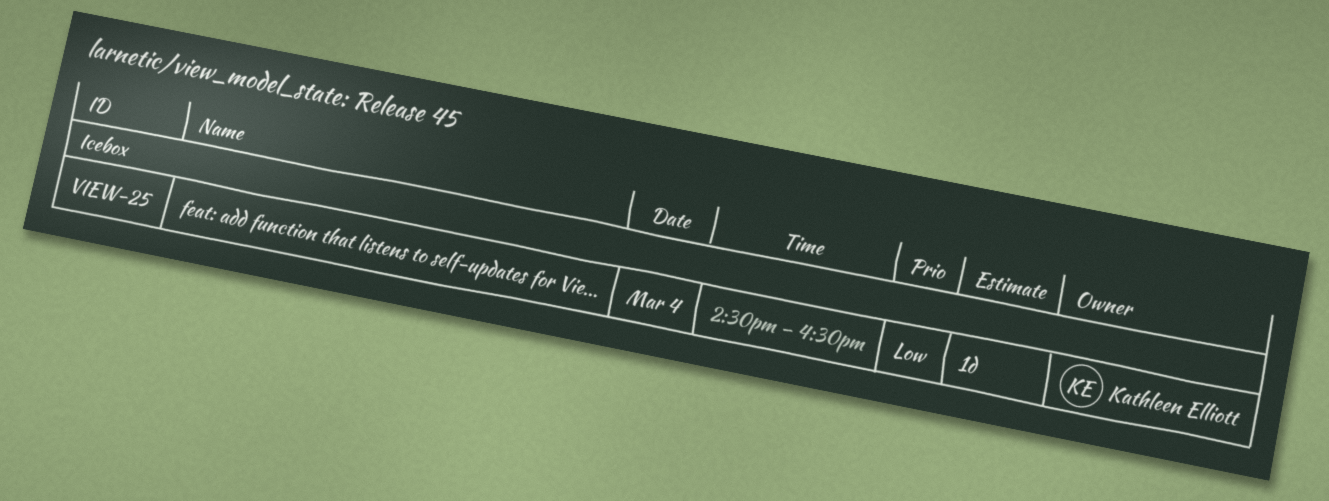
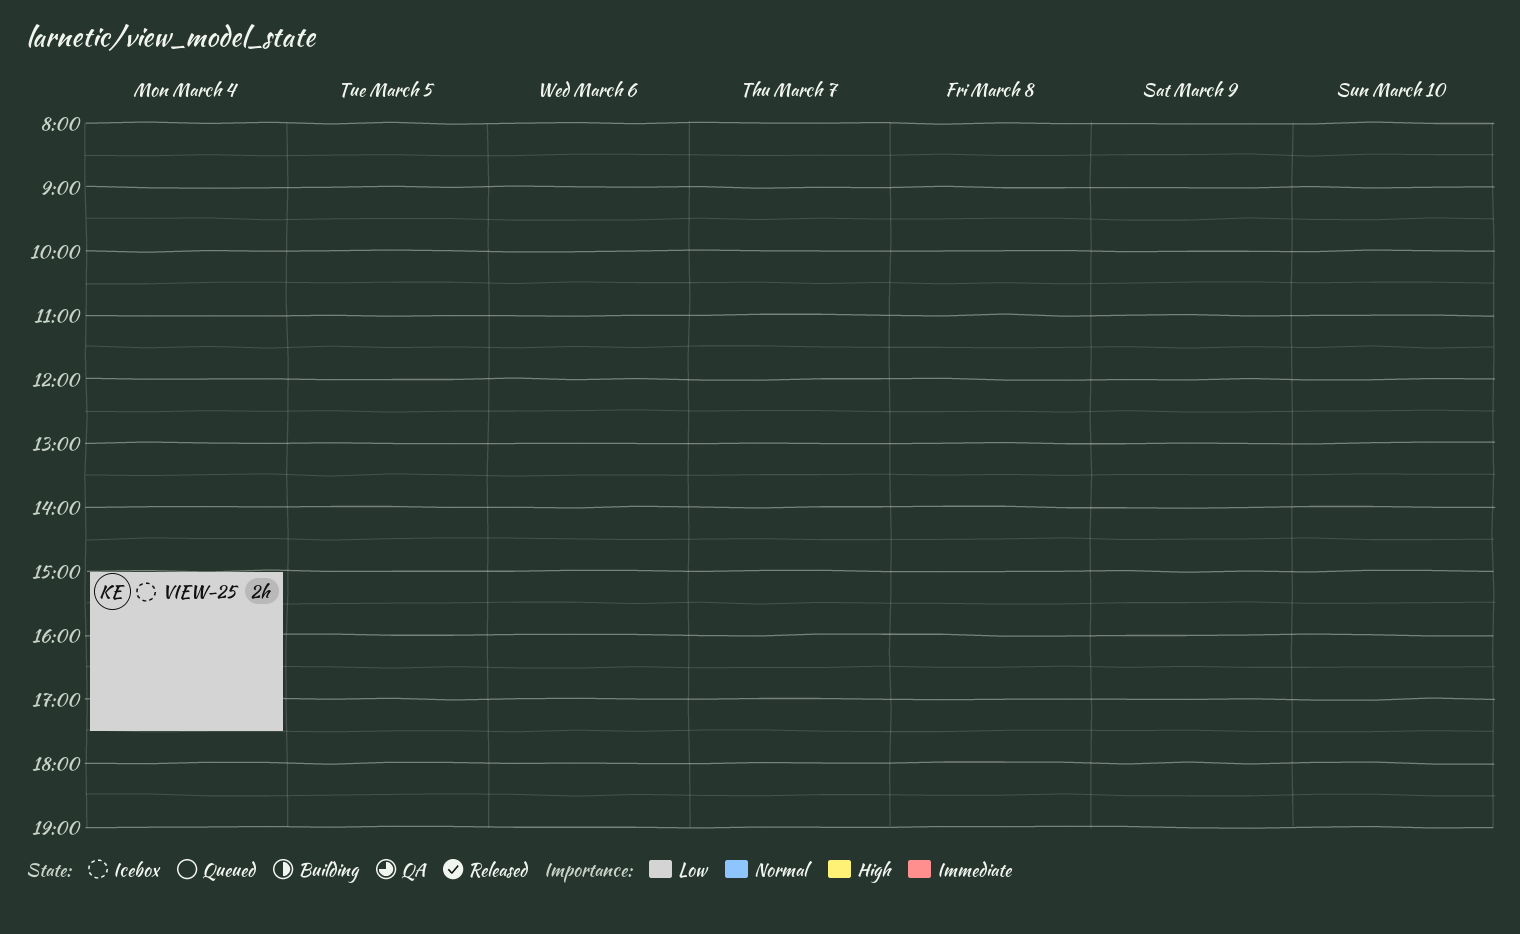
VIEW-25, estimate: 1d -> 2h
VIEW-25, begins: 14:30 -> 15:00
VIEW-25, ends: 16:30 -> 17:30

